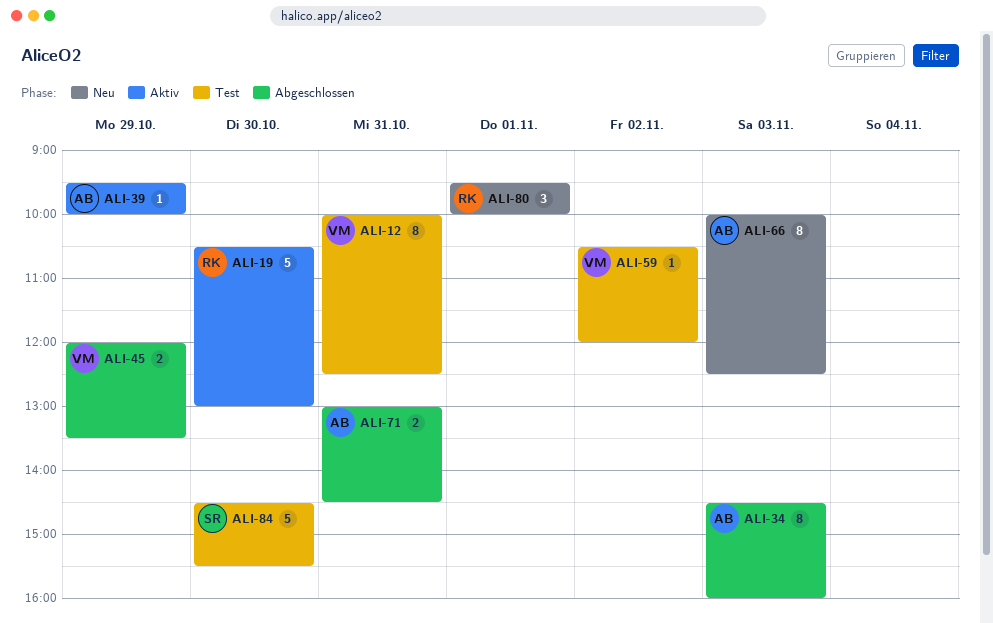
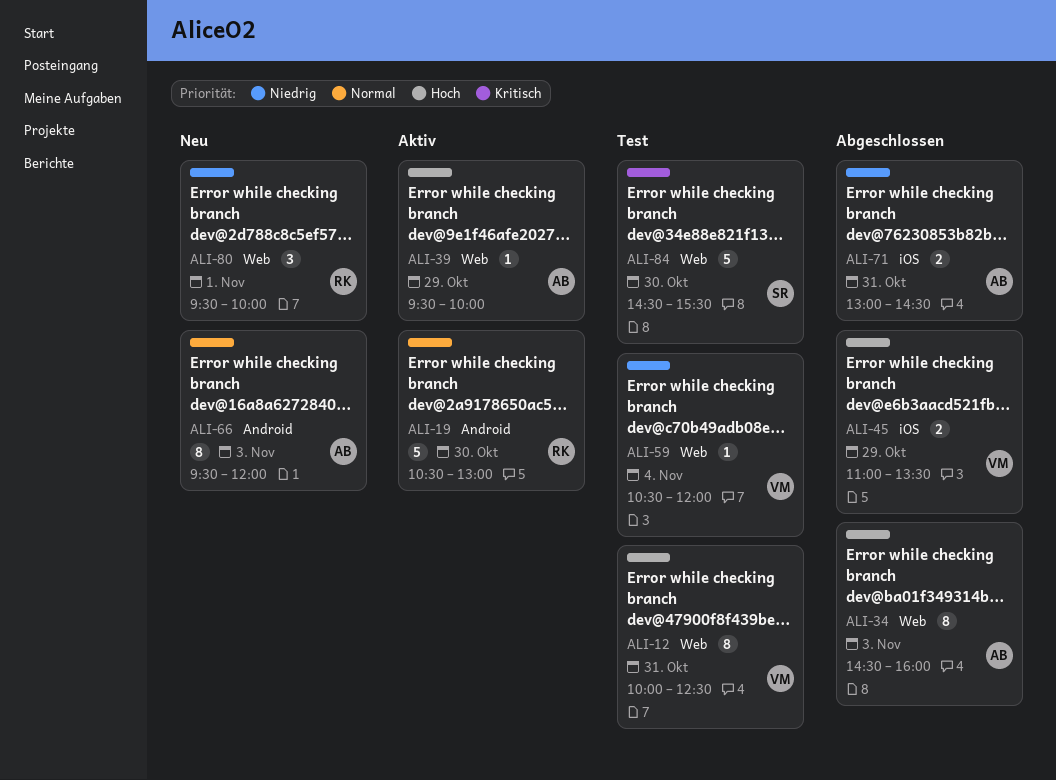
ALI-45, begins: 12:00 -> 11:00
ALI-59, day: Nov 2 -> Nov 4
ALI-66, begins: 10:00 -> 09:30
ALI-66, ends: 12:30 -> 12:00

